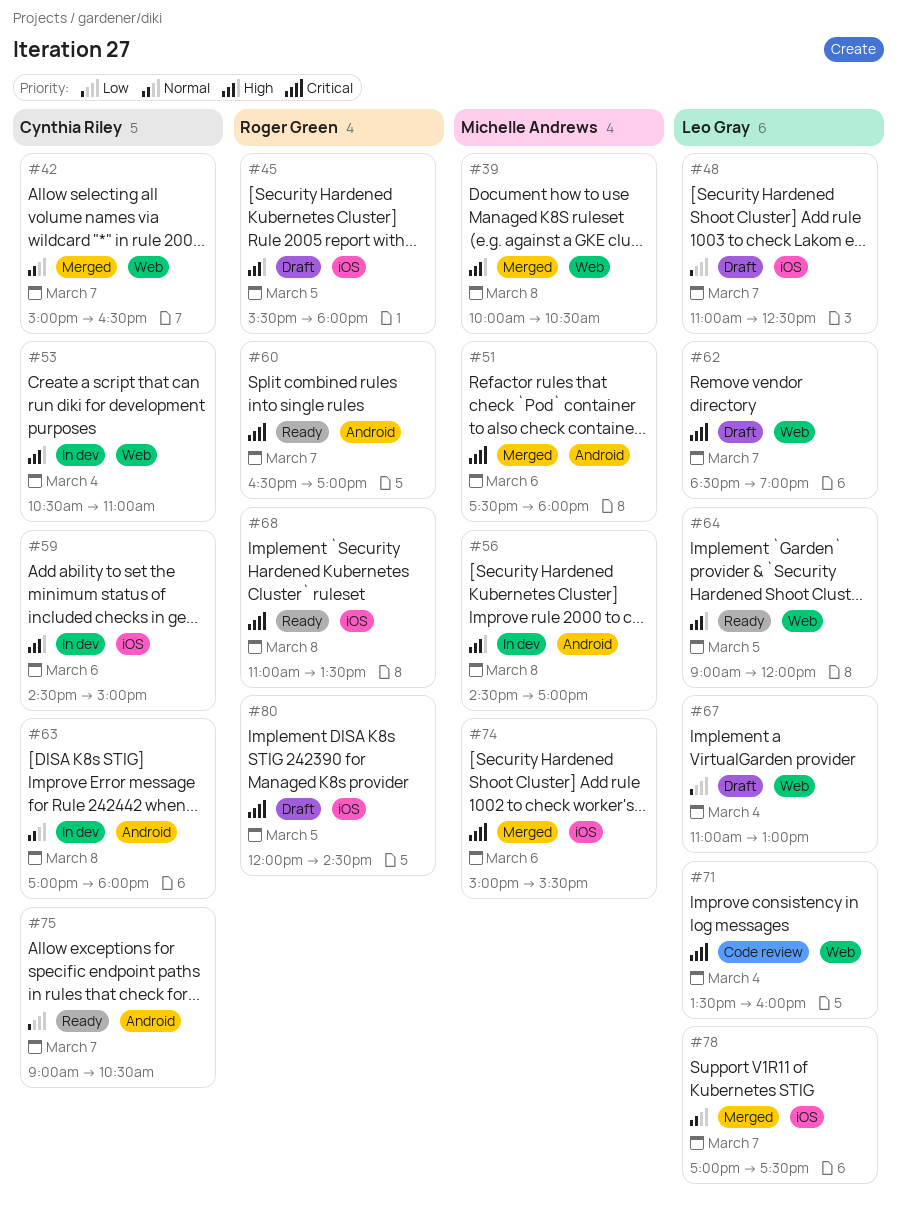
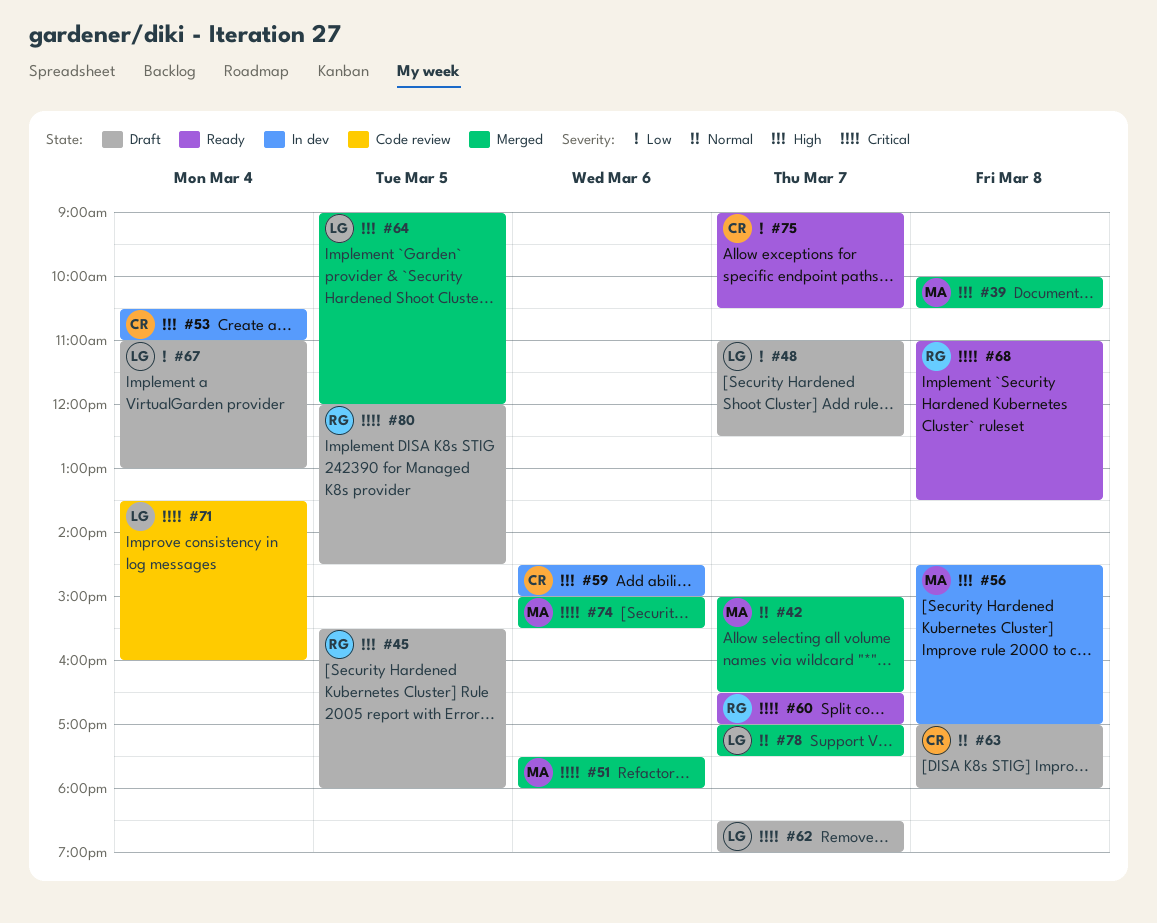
#42, owner: Cynthia Riley -> Michelle Andrews
#63, status: In dev -> Draft
#64, status: Ready -> Merged

